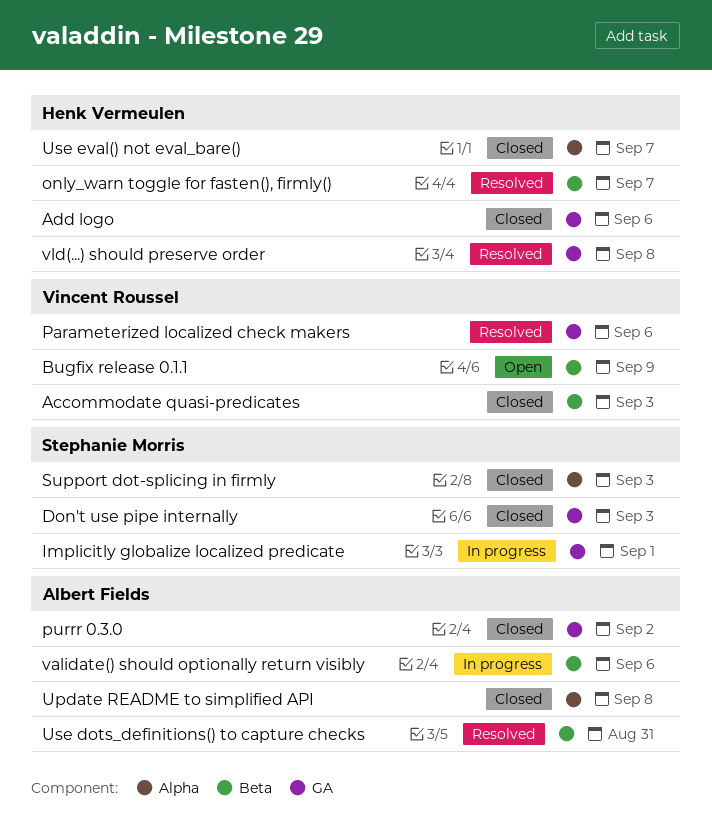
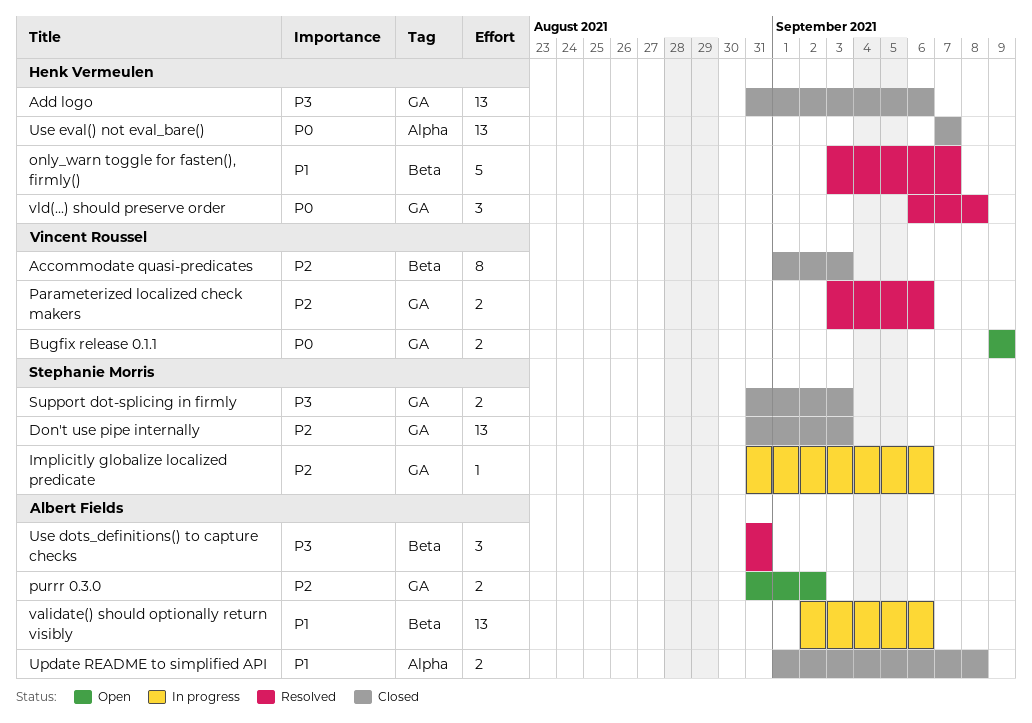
Bugfix release 0.1.1, label: Beta -> GA
Implicitly globalize localized predicate, due: Sep 1 -> Sep 6
purrr 0.3.0, status: Closed -> Open
Support dot-splicing in firmly, label: Alpha -> GA

